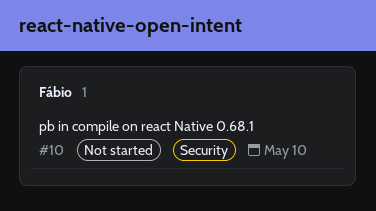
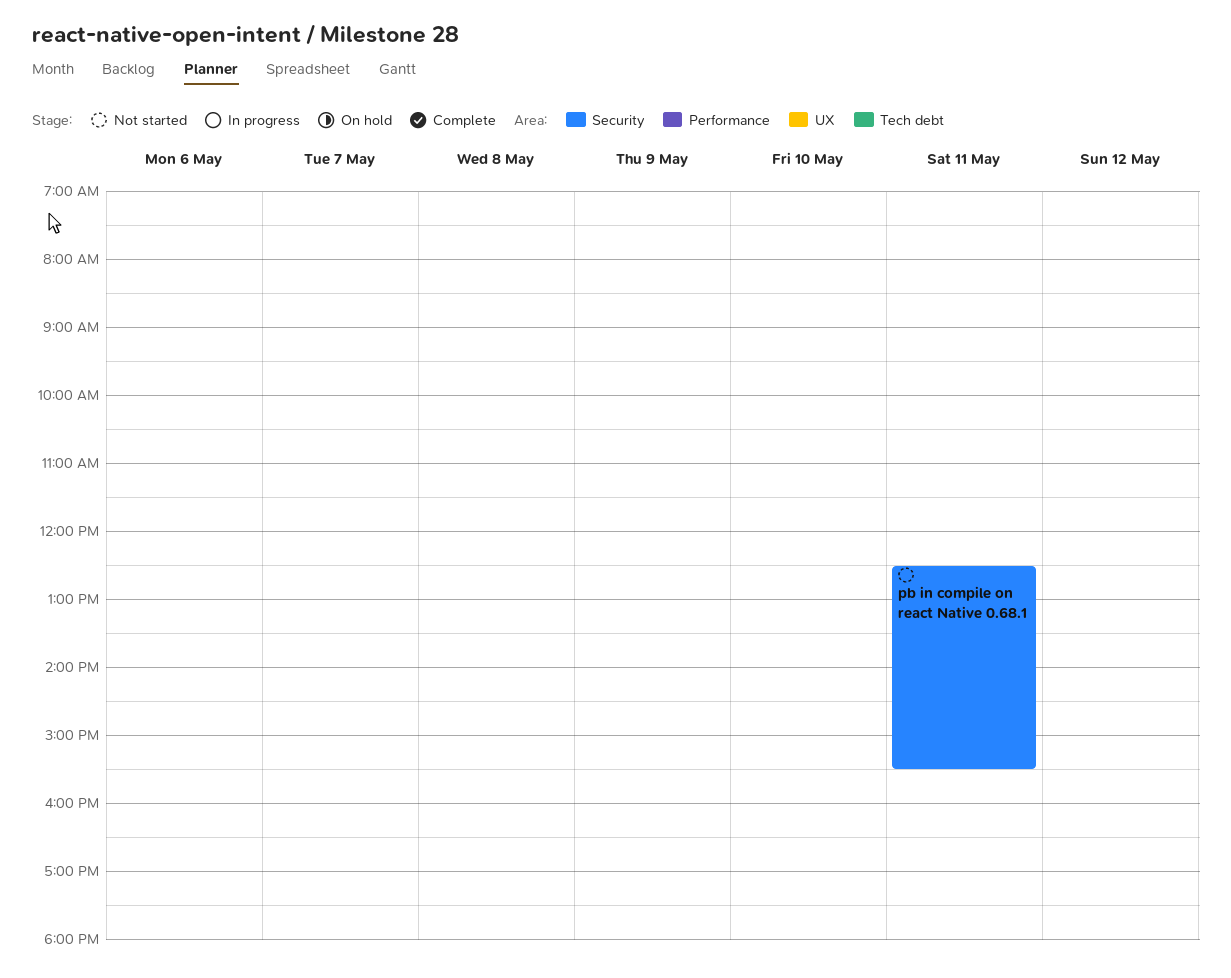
pb in compile on react Native 0.68.1, day: May 10 -> May 11

